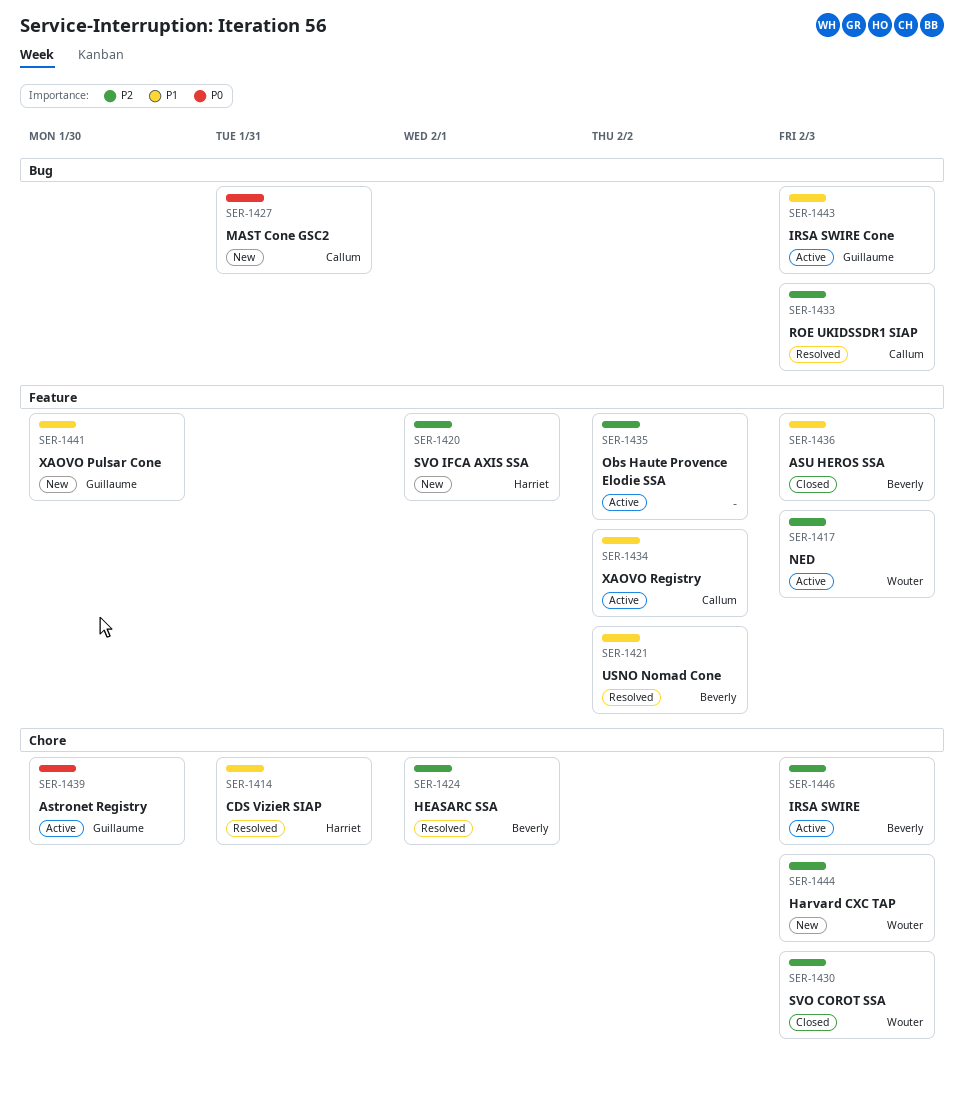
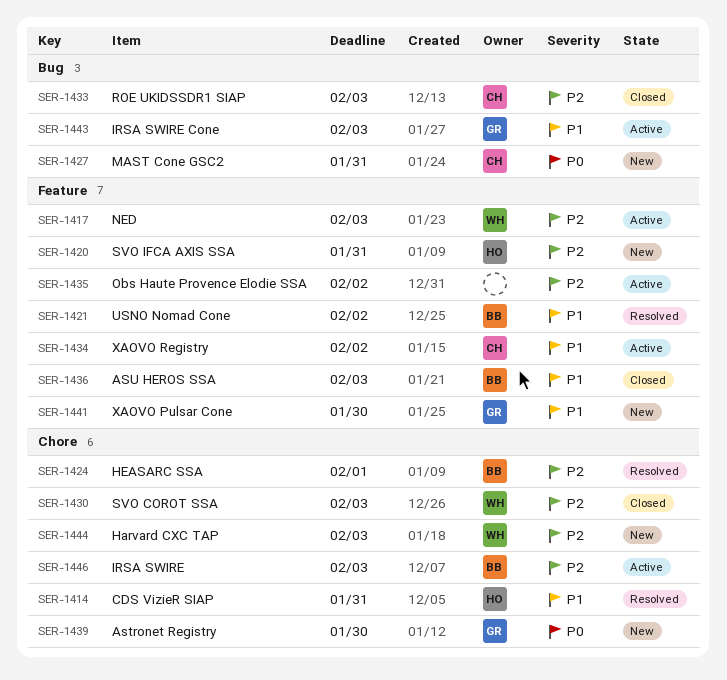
SER-1420, due: Feb 1 -> Jan 31
SER-1433, status: Resolved -> Closed
SER-1439, status: Active -> New

